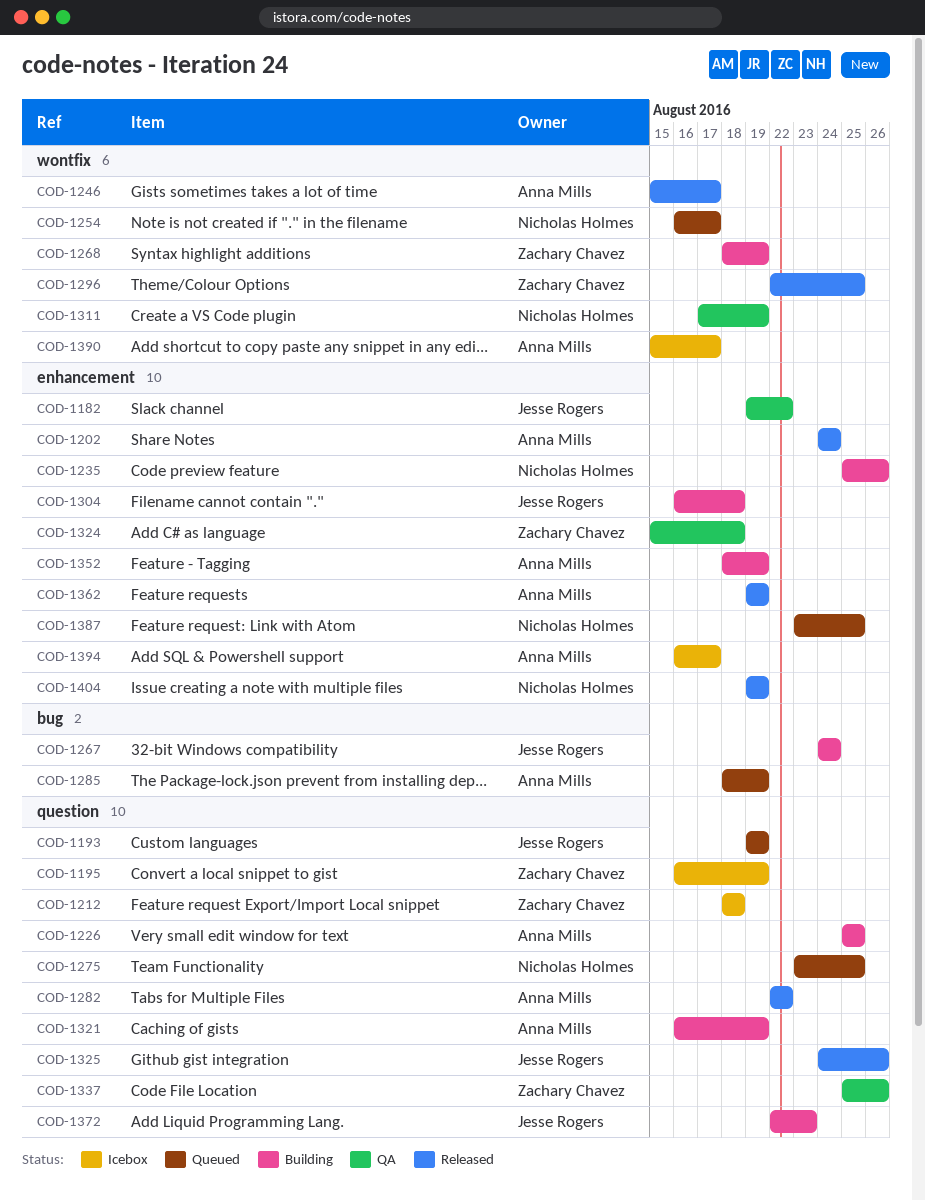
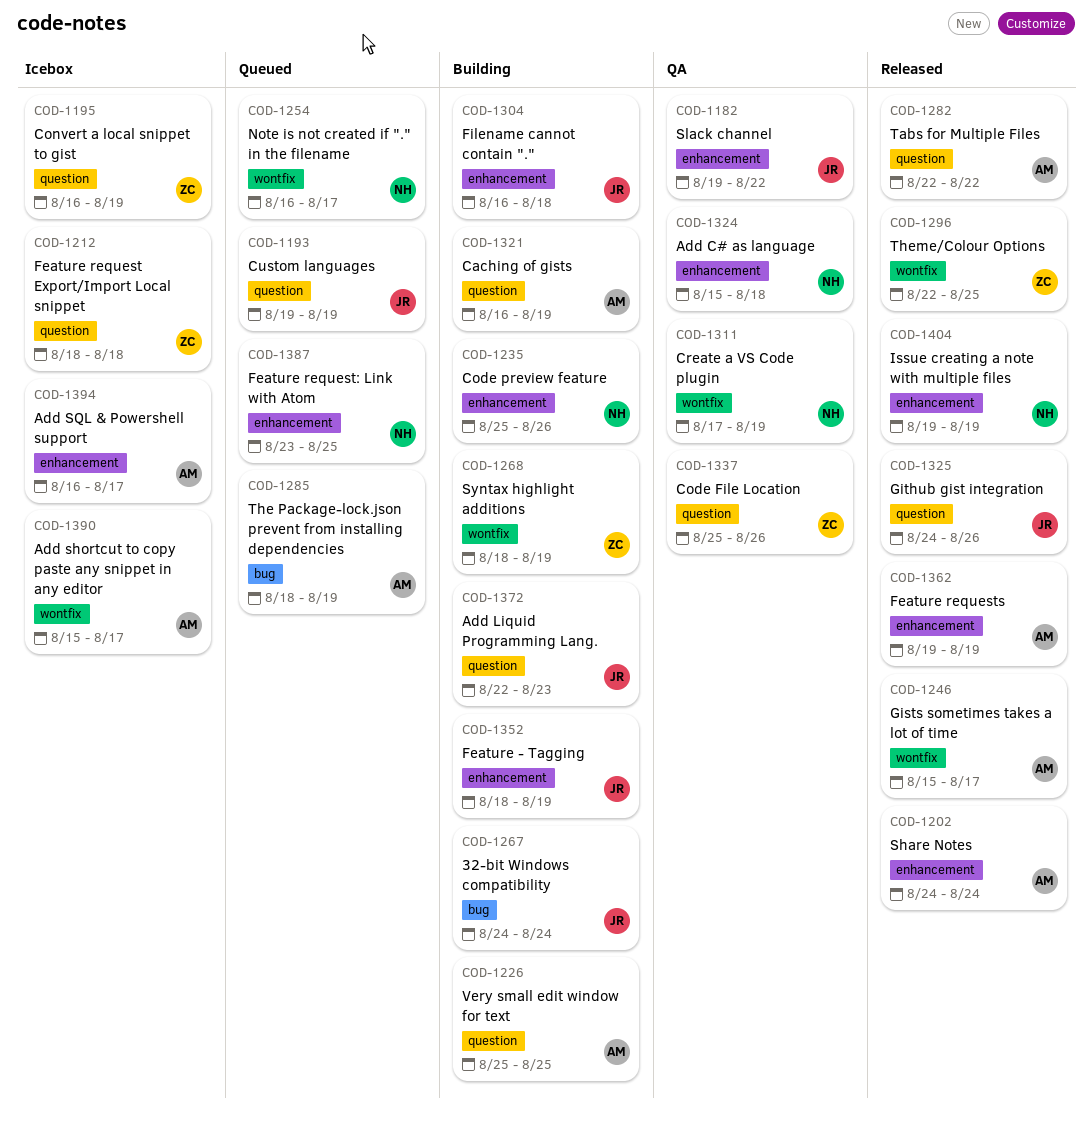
COD-1275: present -> none
COD-1324, owner: Zachary Chavez -> Nicholas Holmes
COD-1352, owner: Anna Mills -> Jesse Rogers

